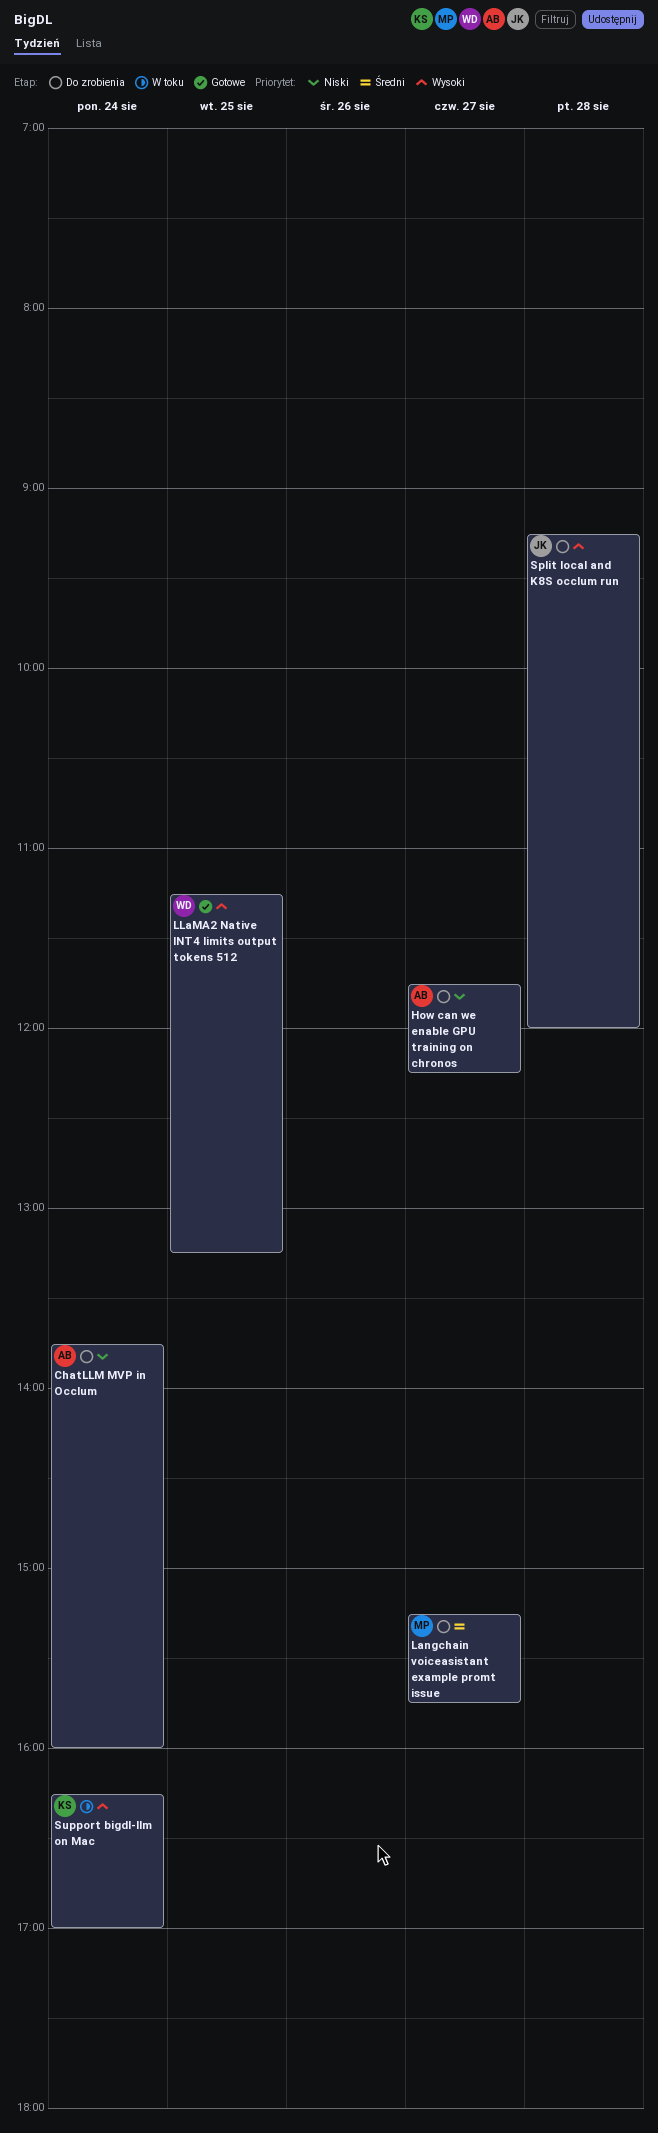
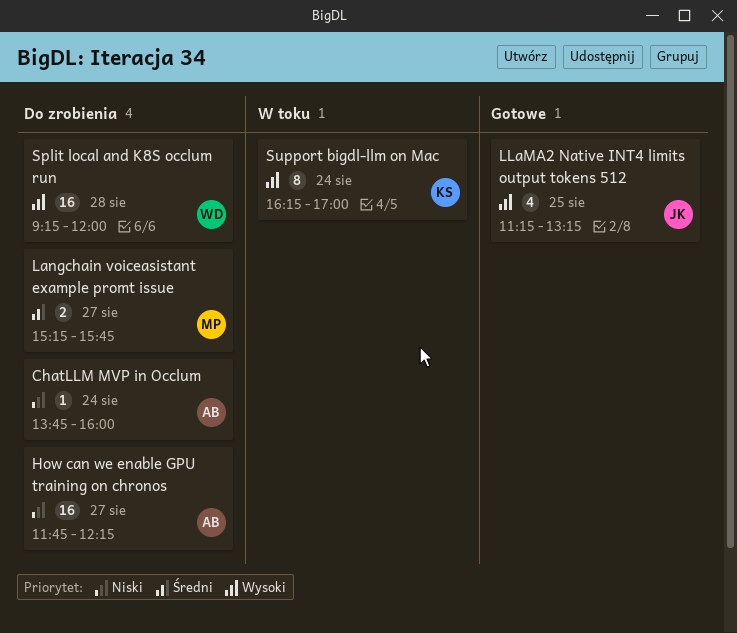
LLaMA2 Native INT4 limits output tokens 512, owner: WD -> JK
Split local and K8S occlum run, owner: JK -> WD

